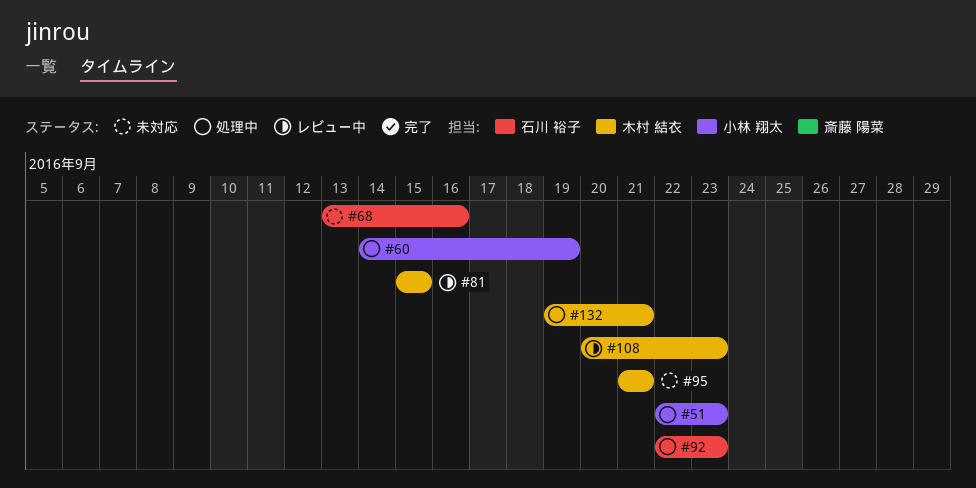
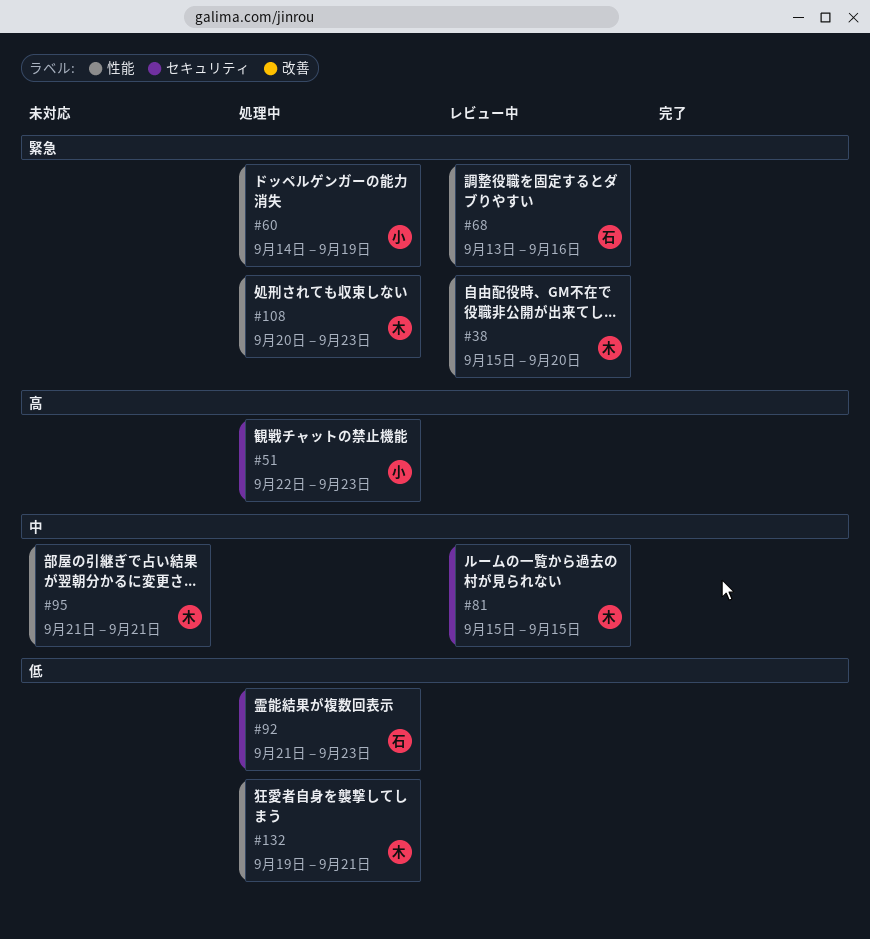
#38: none -> present
#68, status: 未対応 -> レビュー中
#92, start: Sep 22 -> Sep 21
#108, status: レビュー中 -> 処理中

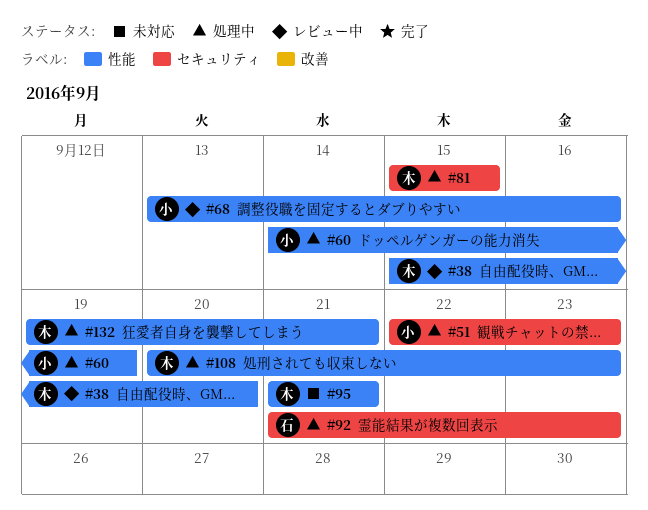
#68, owner: 石 -> 小
#81, status: レビュー中 -> 処理中

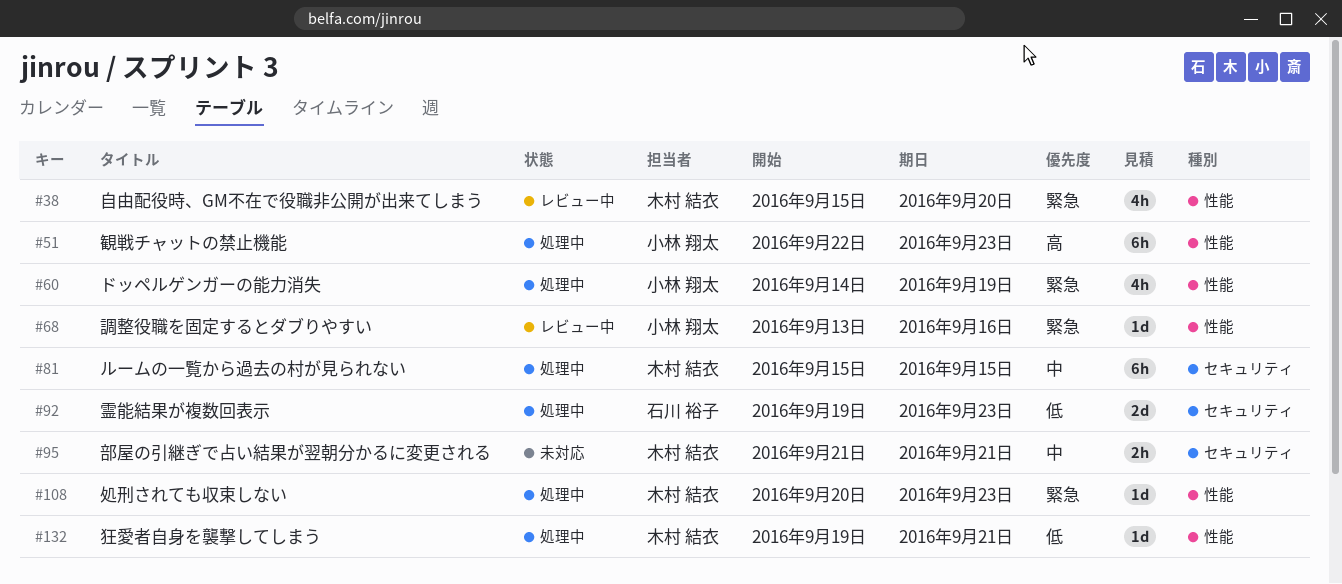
#51, label: セキュリティ -> 性能
#92, start: Sep 21 -> Sep 19
#95, label: 性能 -> セキュリティ

